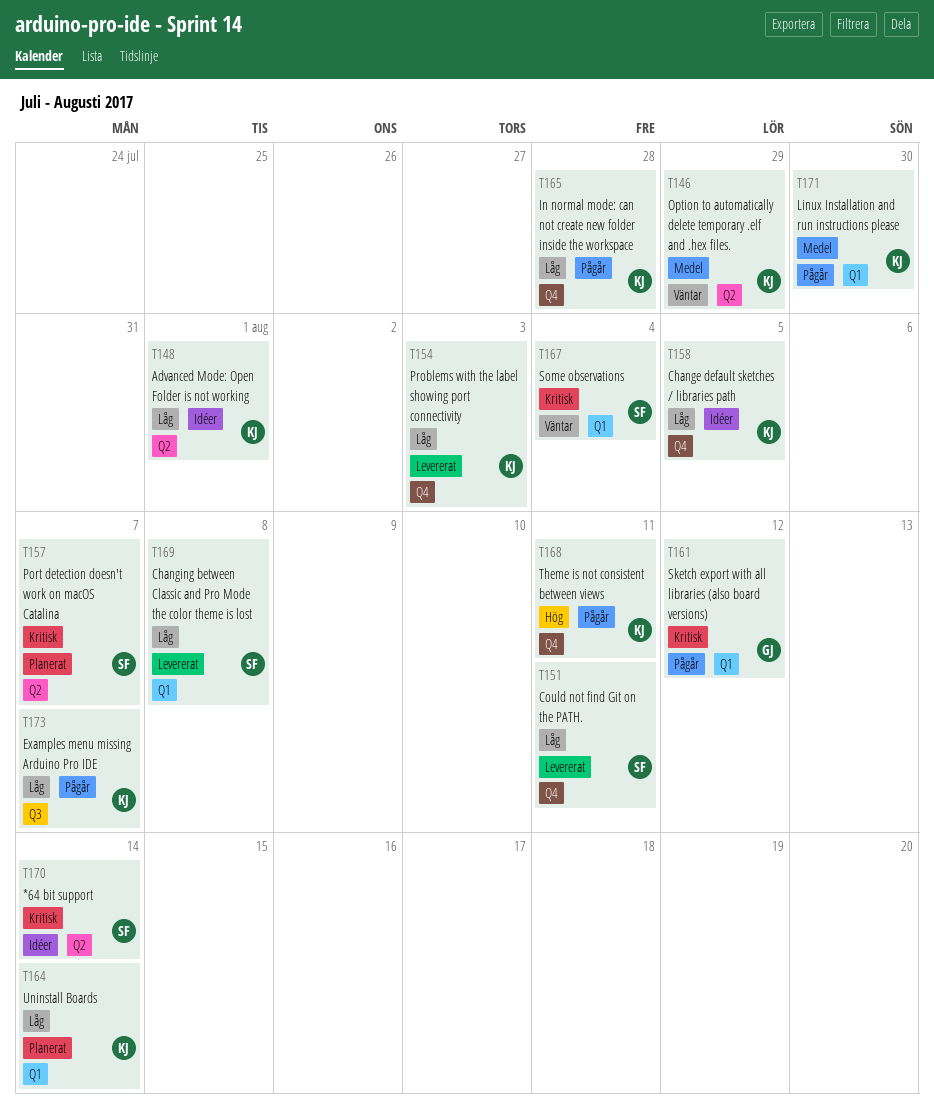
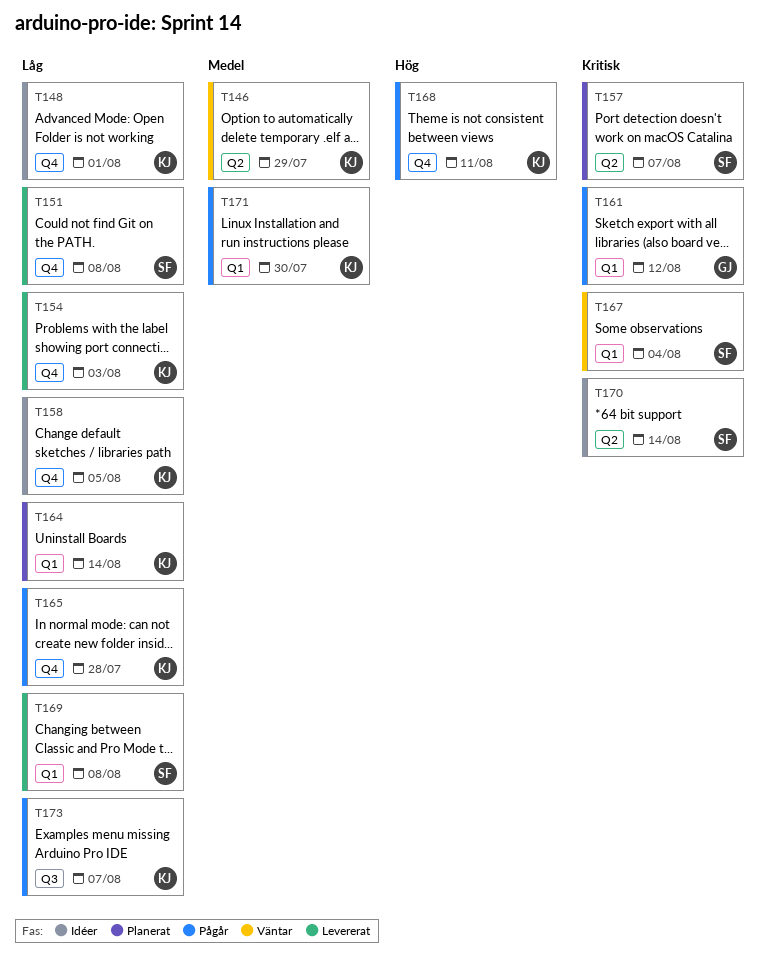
T148, label: Q2 -> Q4
T151, due: Aug 11 -> Aug 8

